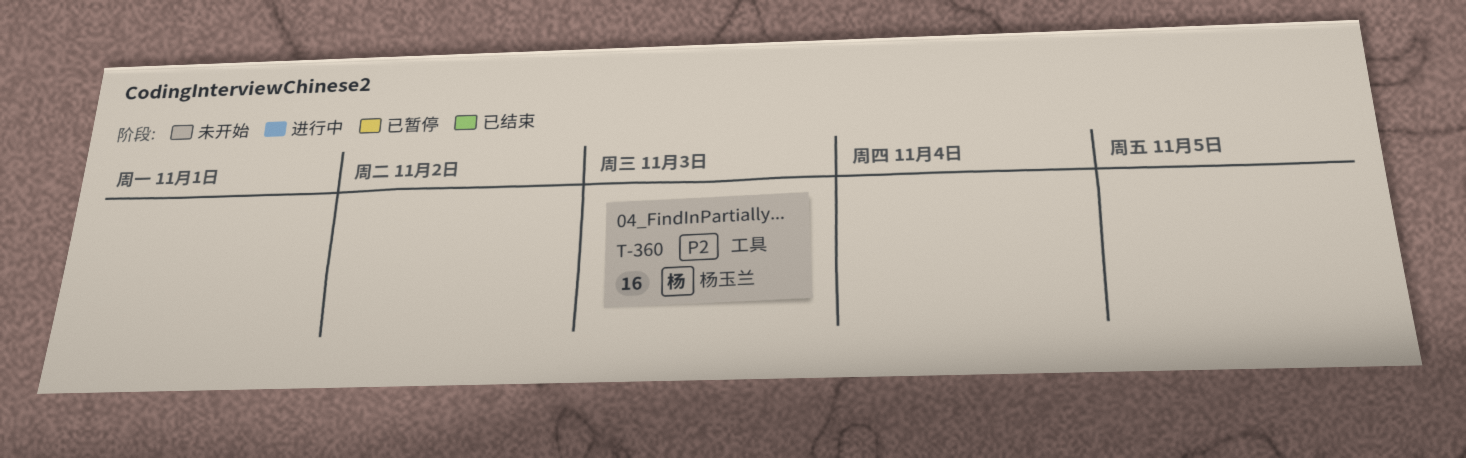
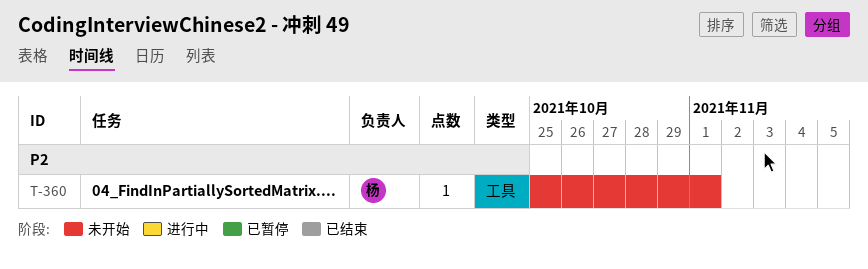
T-360, estimate: 16 -> 1
T-360, due: Nov 3 -> Nov 1

